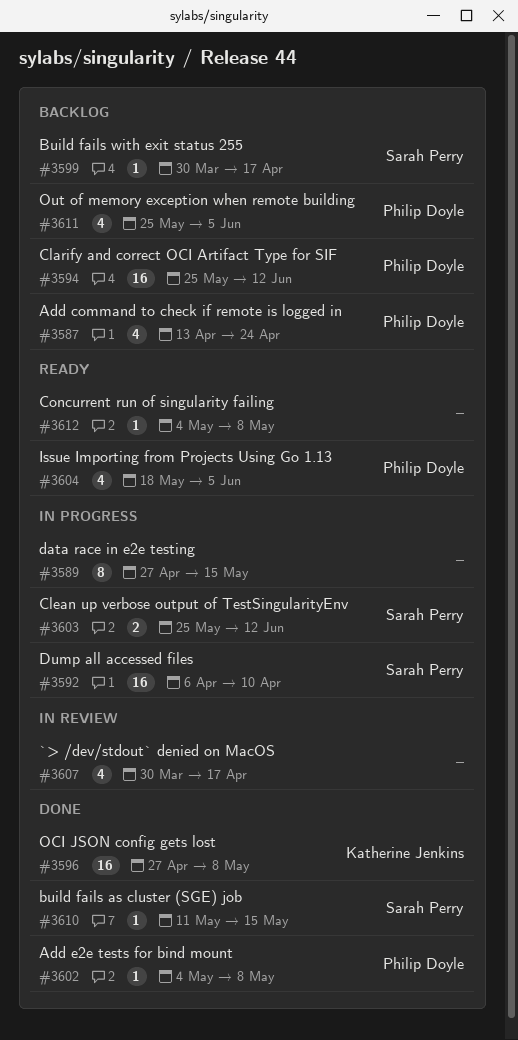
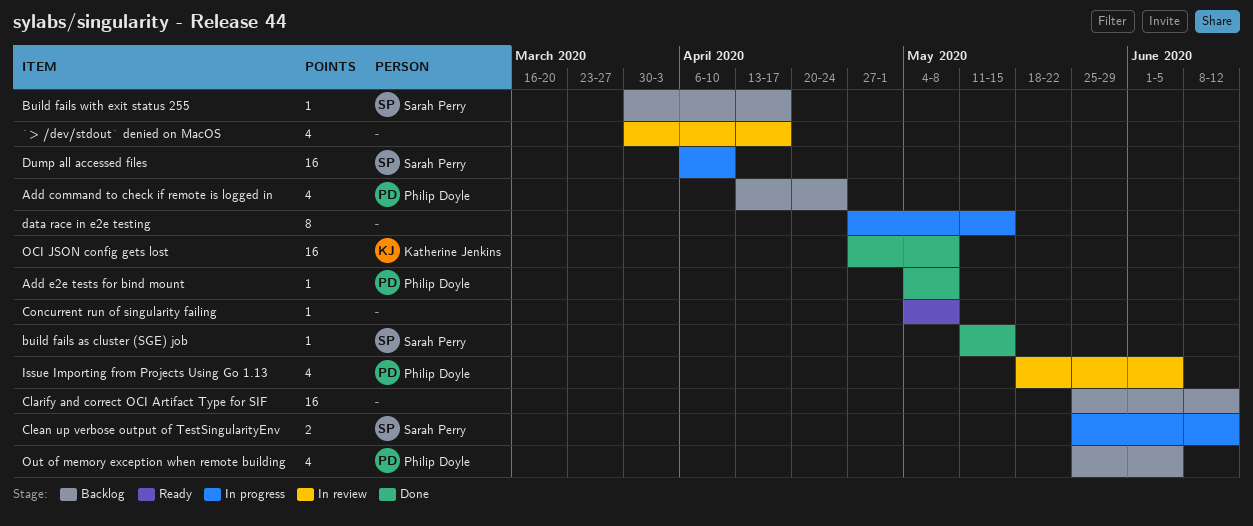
Clarify and correct OCI Artifact Type for SIF, owner: Philip Doyle -> none
Issue Importing from Projects Using Go 1.13, status: Ready -> In review

